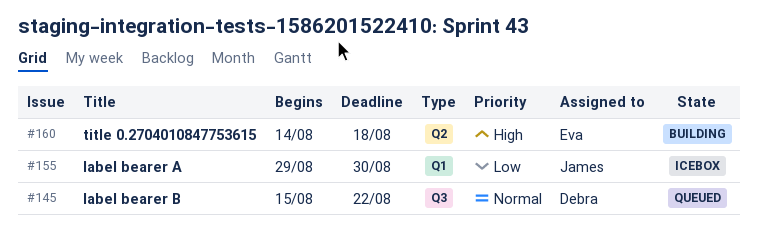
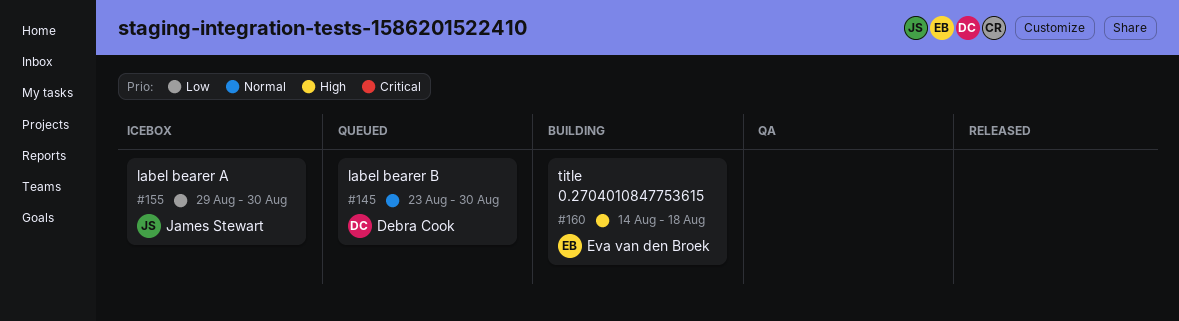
#145, start: Aug 15 -> Aug 23
#145, due: Aug 22 -> Aug 30

